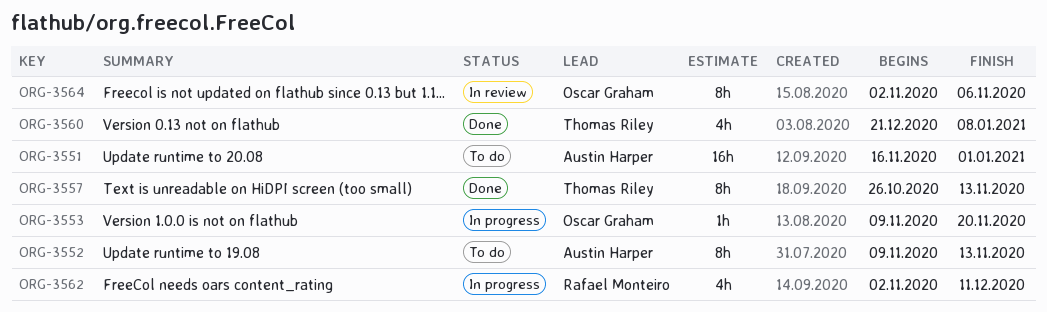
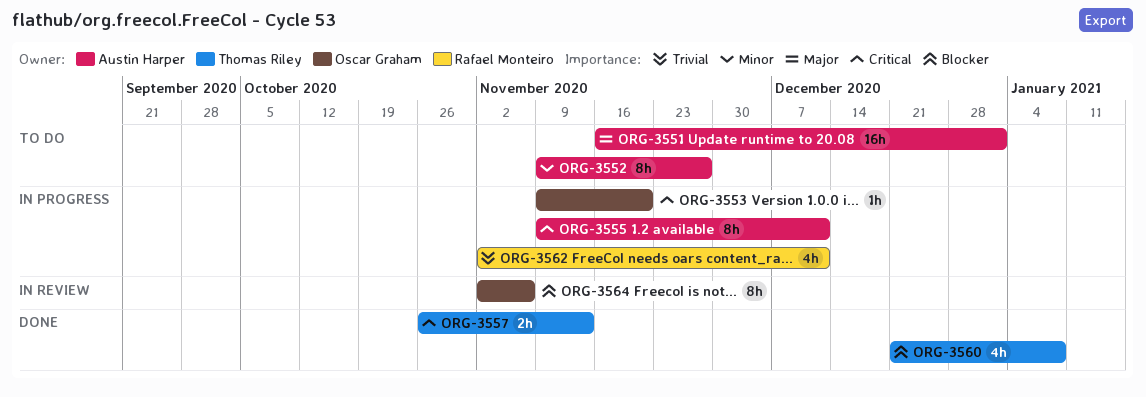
ORG-3552, due: Nov 13 -> Nov 27
ORG-3555: none -> present
ORG-3557, estimate: 8h -> 2h

